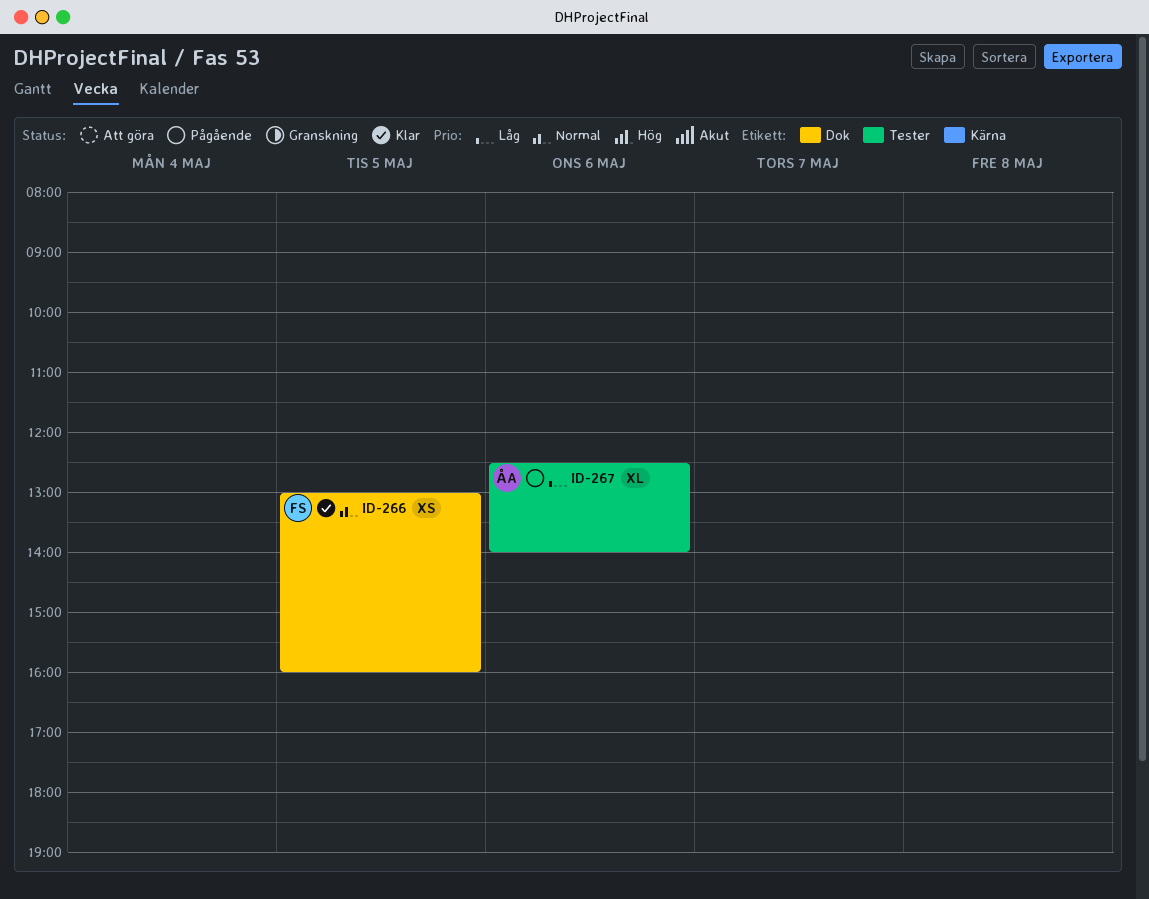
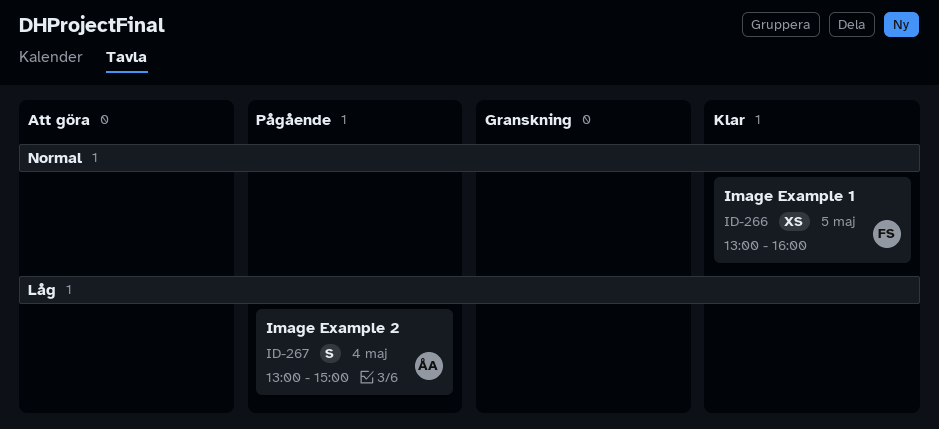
ID-267, estimate: XL -> S
ID-267, day: May 6 -> May 4
ID-267, begins: 12:30 -> 13:00
ID-267, ends: 14:00 -> 15:00

